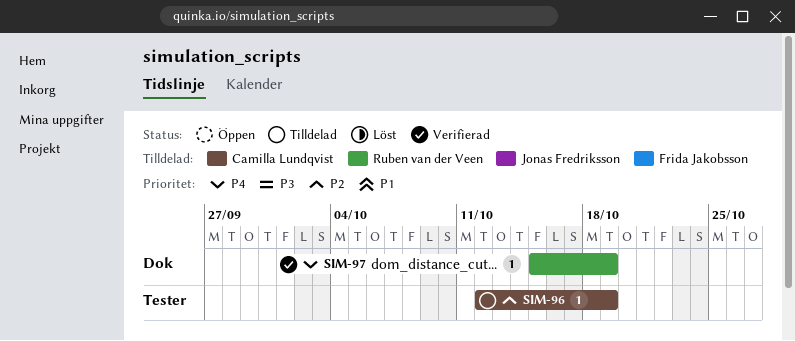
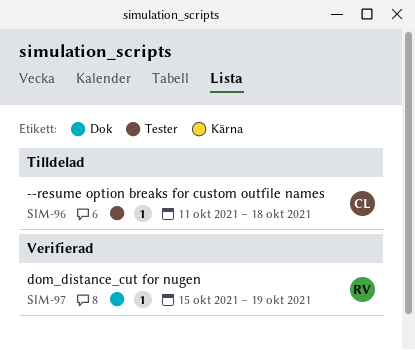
SIM-96, start: Oct 12 -> Oct 11
SIM-96, due: Oct 19 -> Oct 18

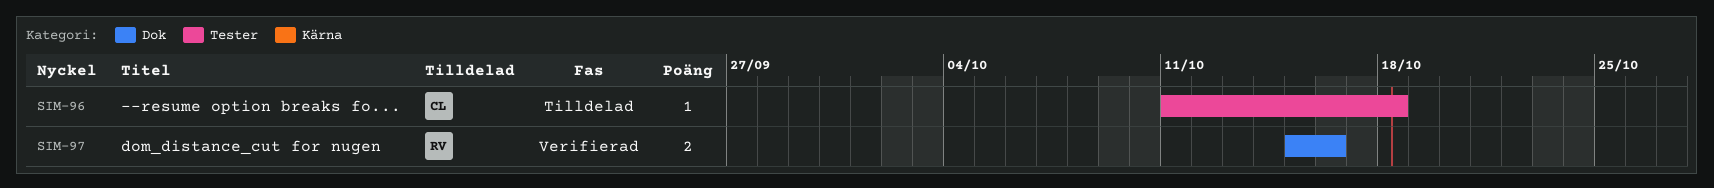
SIM-97, estimate: 1 -> 2
SIM-97, due: Oct 19 -> Oct 16

